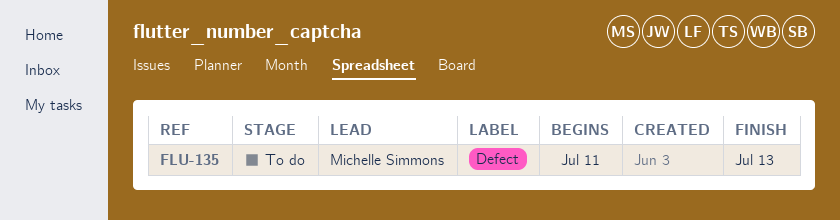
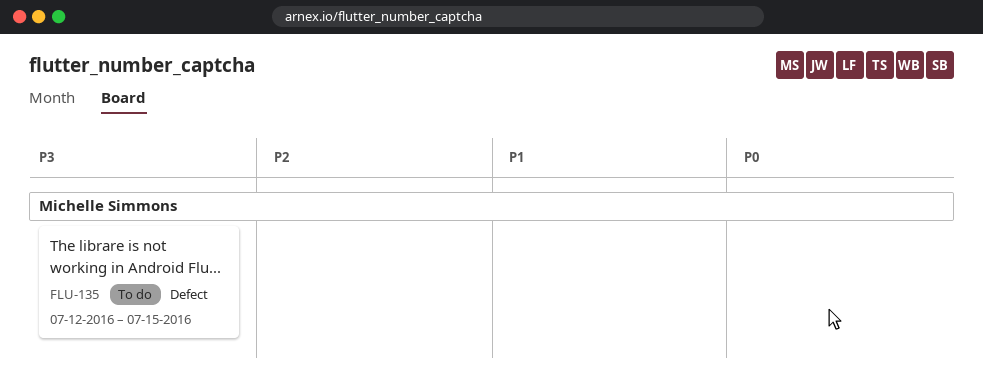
FLU-135, start: Jul 11 -> Jul 12
FLU-135, due: Jul 13 -> Jul 15

